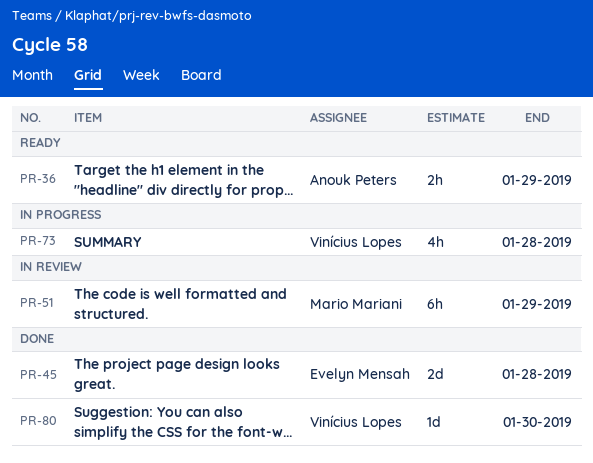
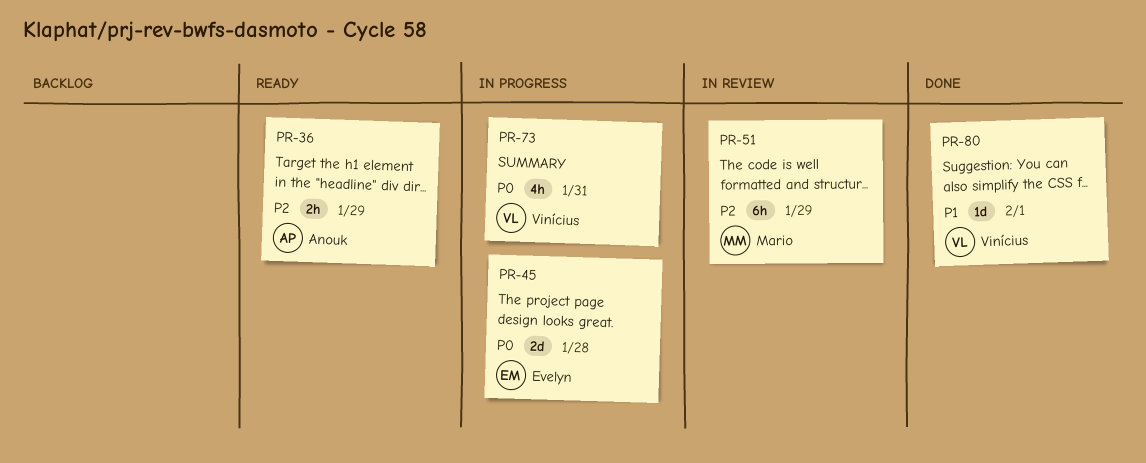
PR-45, status: Done -> In progress
PR-73, due: Jan 28 -> Jan 31
PR-80, due: Jan 30 -> Feb 1

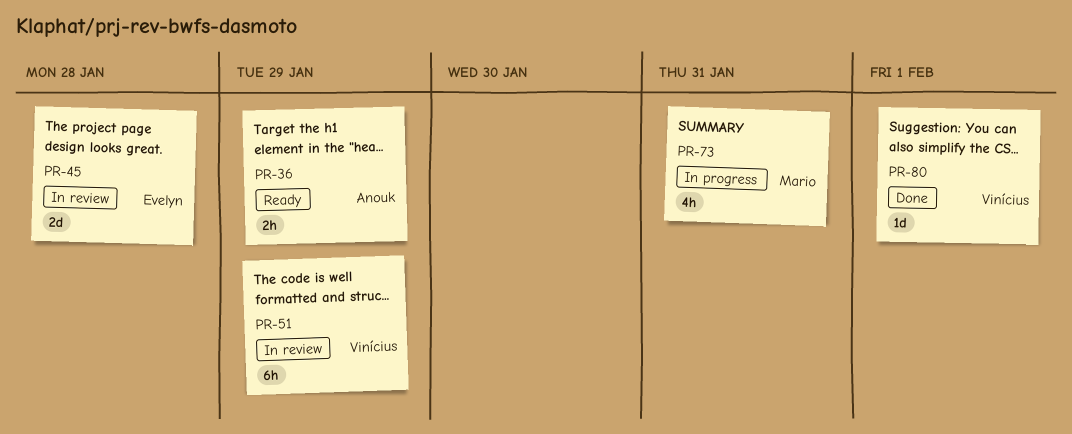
PR-45, status: In progress -> In review
PR-51, owner: Mario -> Vinícius
PR-73, owner: Vinícius -> Mario

